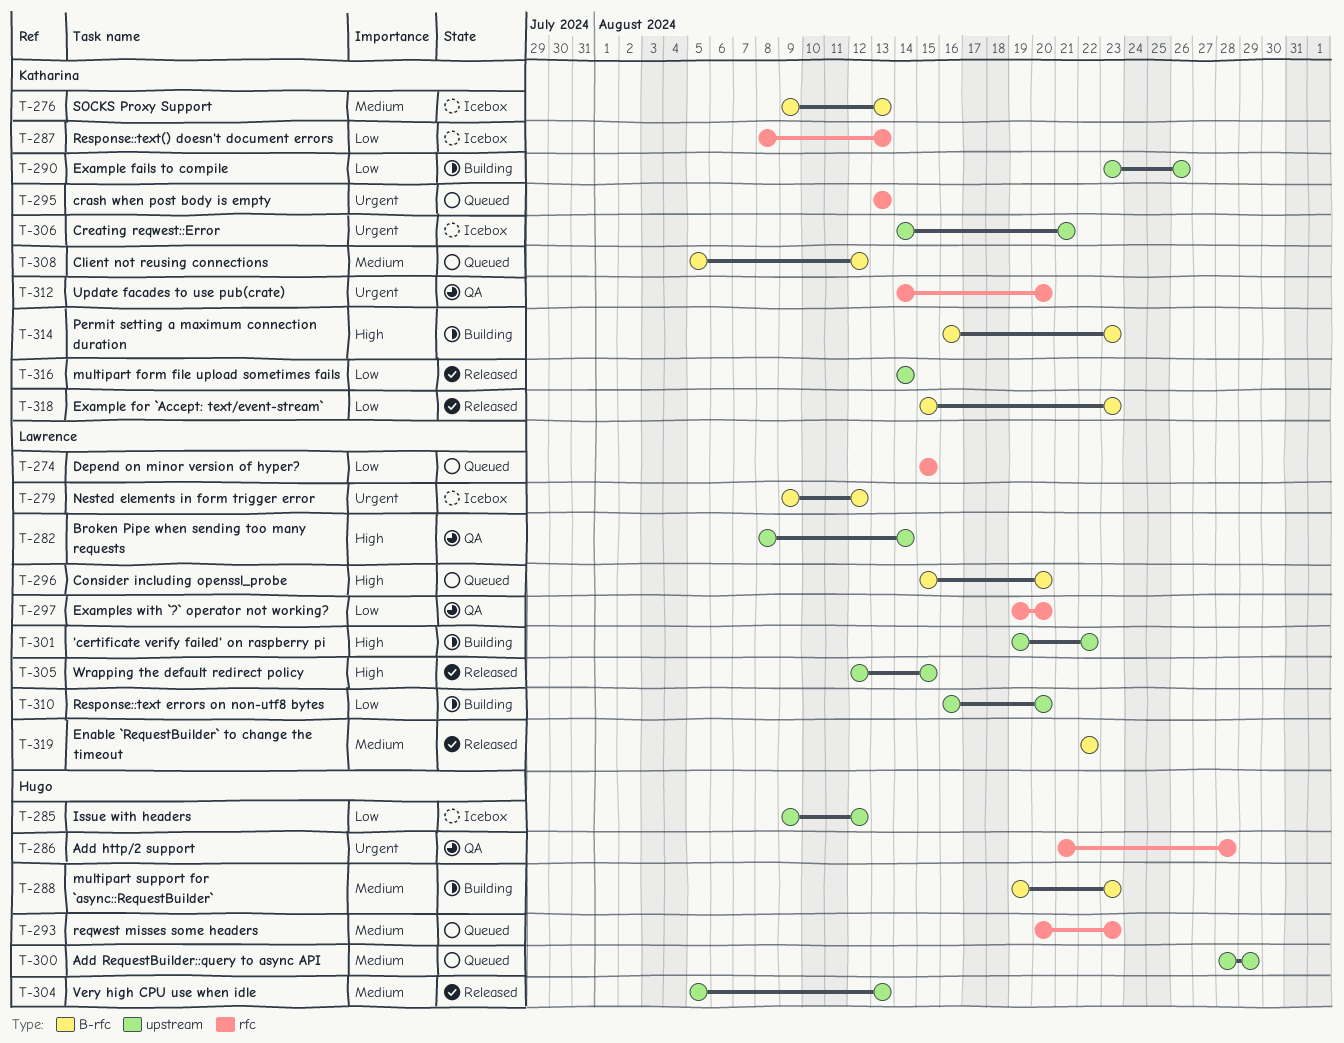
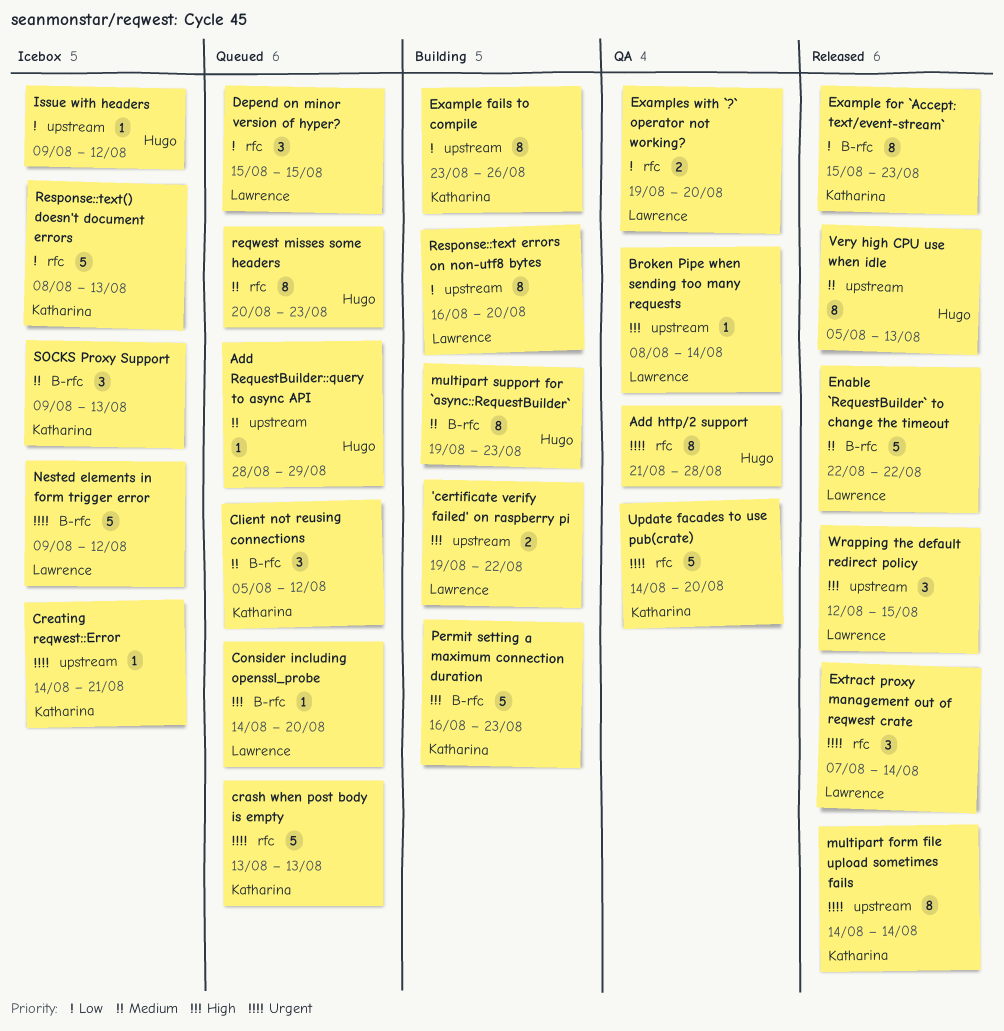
Consider including openssl_probe, start: Aug 15 -> Aug 14
Extract proxy management out of reqwest crate: none -> present
multipart form file upload sometimes fails, priority: Low -> Urgent

